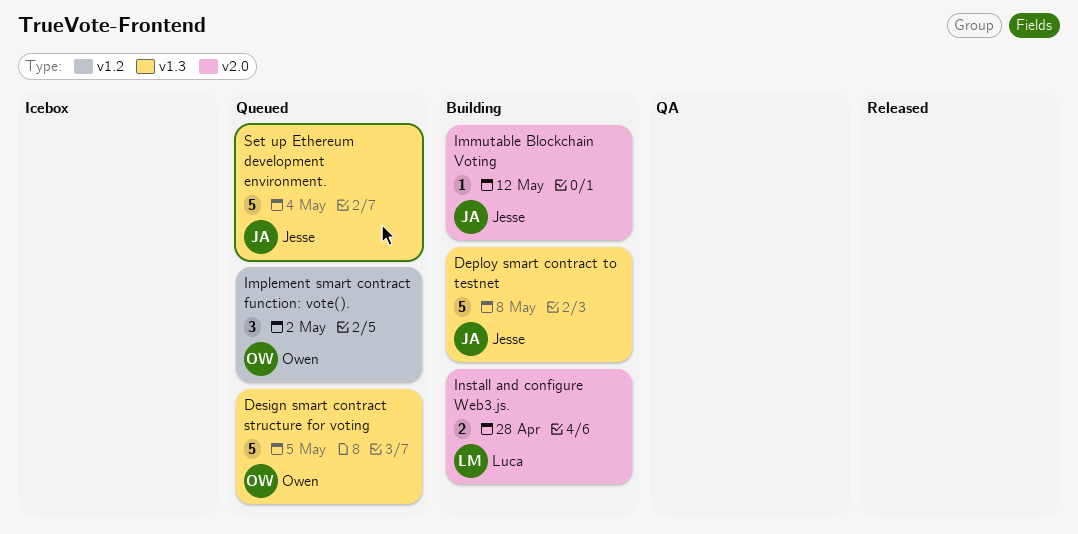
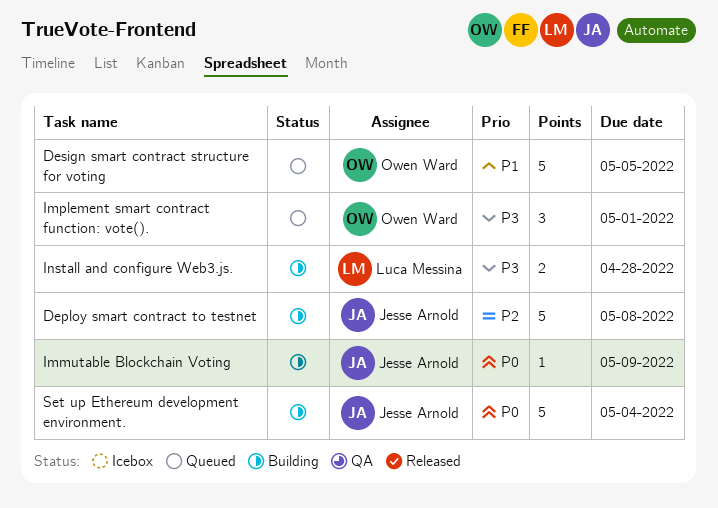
Immutable Blockchain Voting, due: May 12 -> May 9
Implement smart contract function: vote()., due: May 2 -> May 1
Set up Ethereum development environment., status: Queued -> Building

